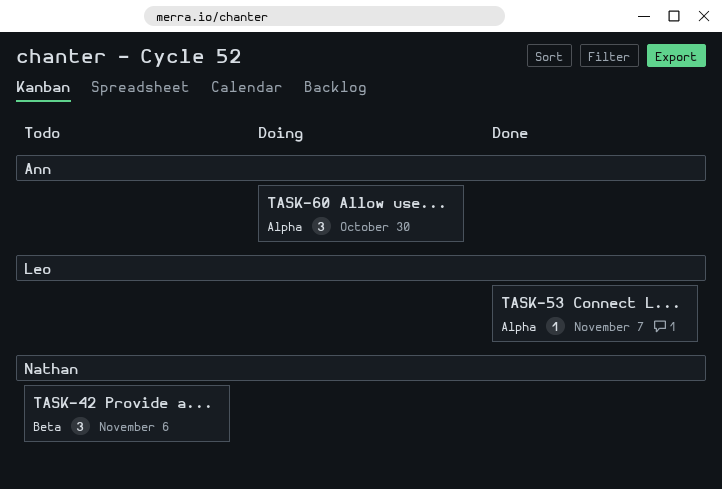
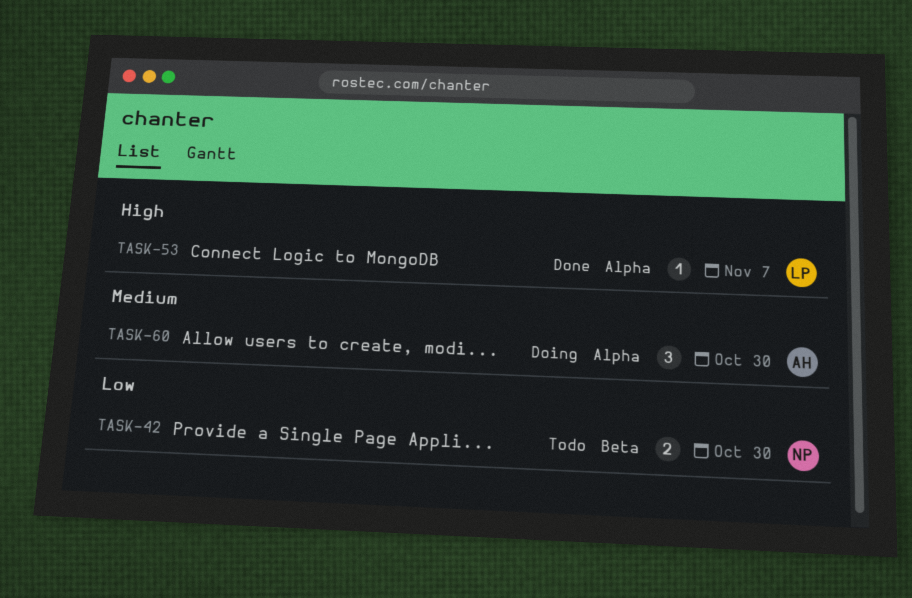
TASK-42, estimate: 3 -> 2
TASK-42, due: Nov 6 -> Oct 30

